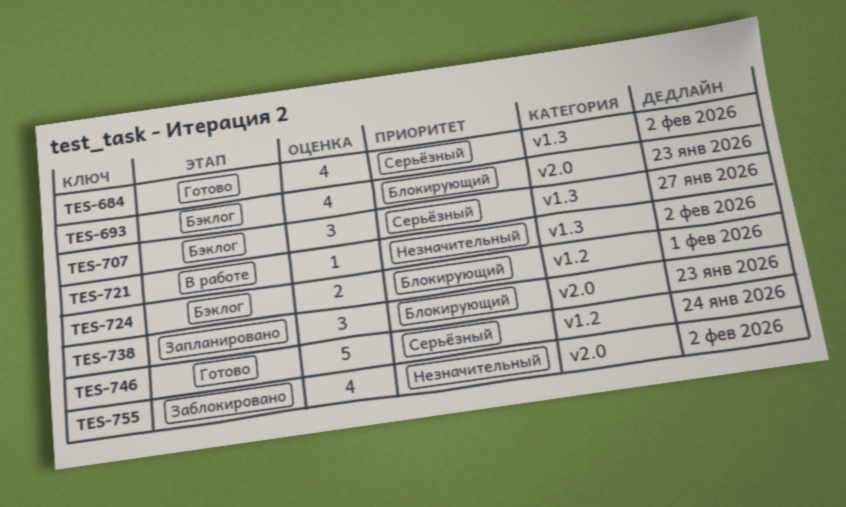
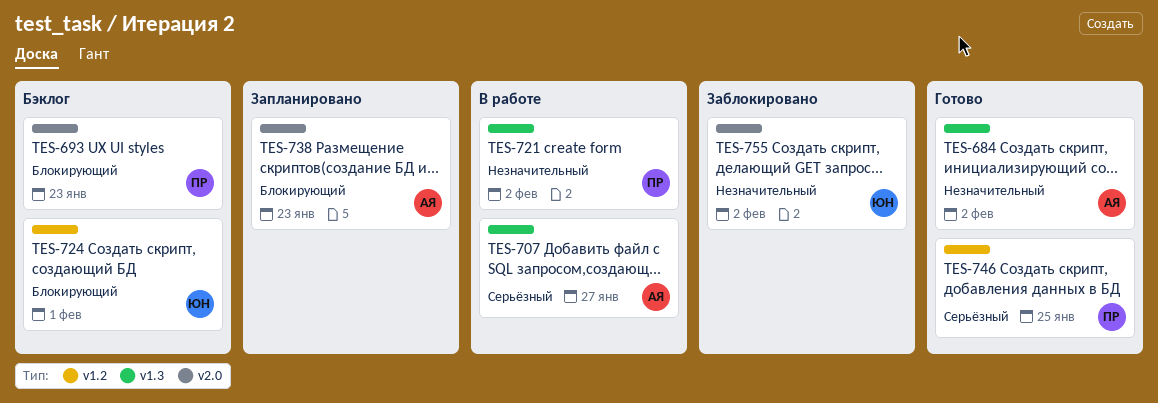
TES-684, priority: Серьёзный -> Незначительный
TES-707, status: Бэклог -> В работе
TES-746, due: Jan 24 -> Jan 25

